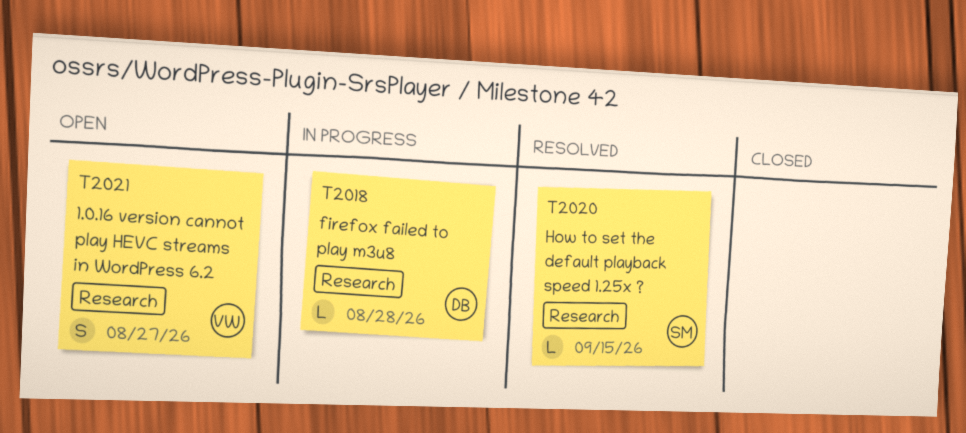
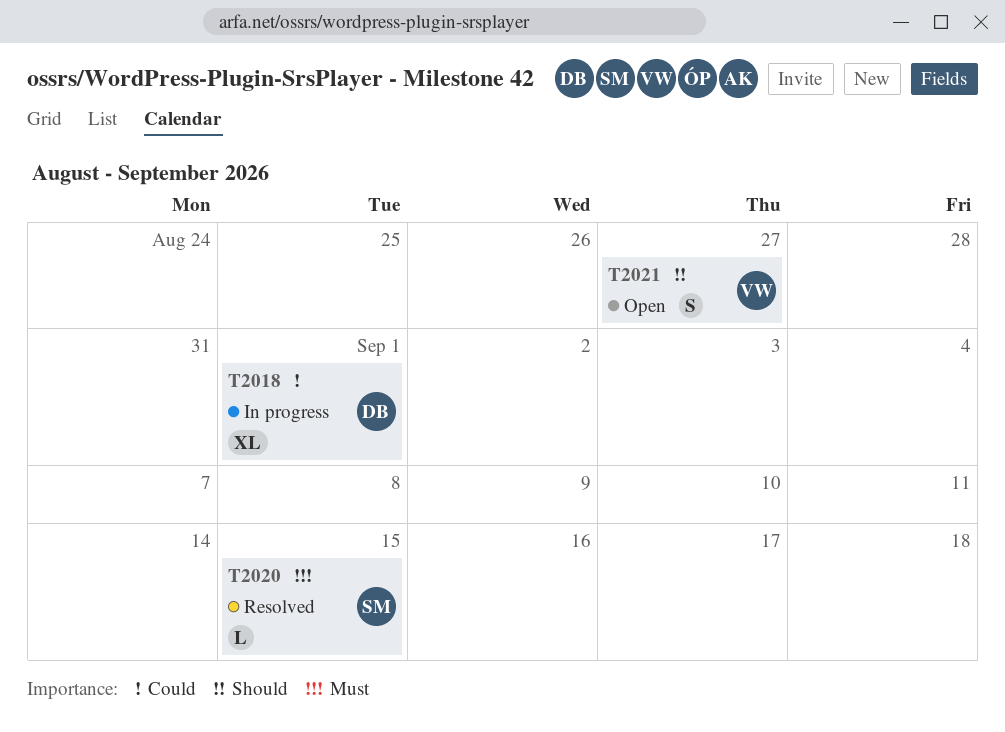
T2018, estimate: L -> XL
T2018, due: Aug 28 -> Sep 1

